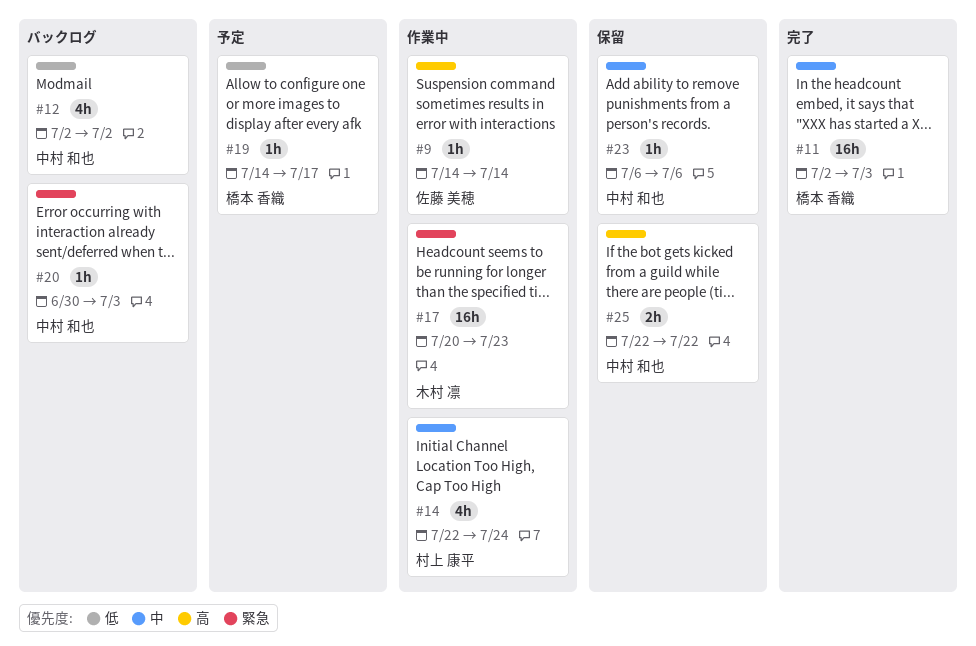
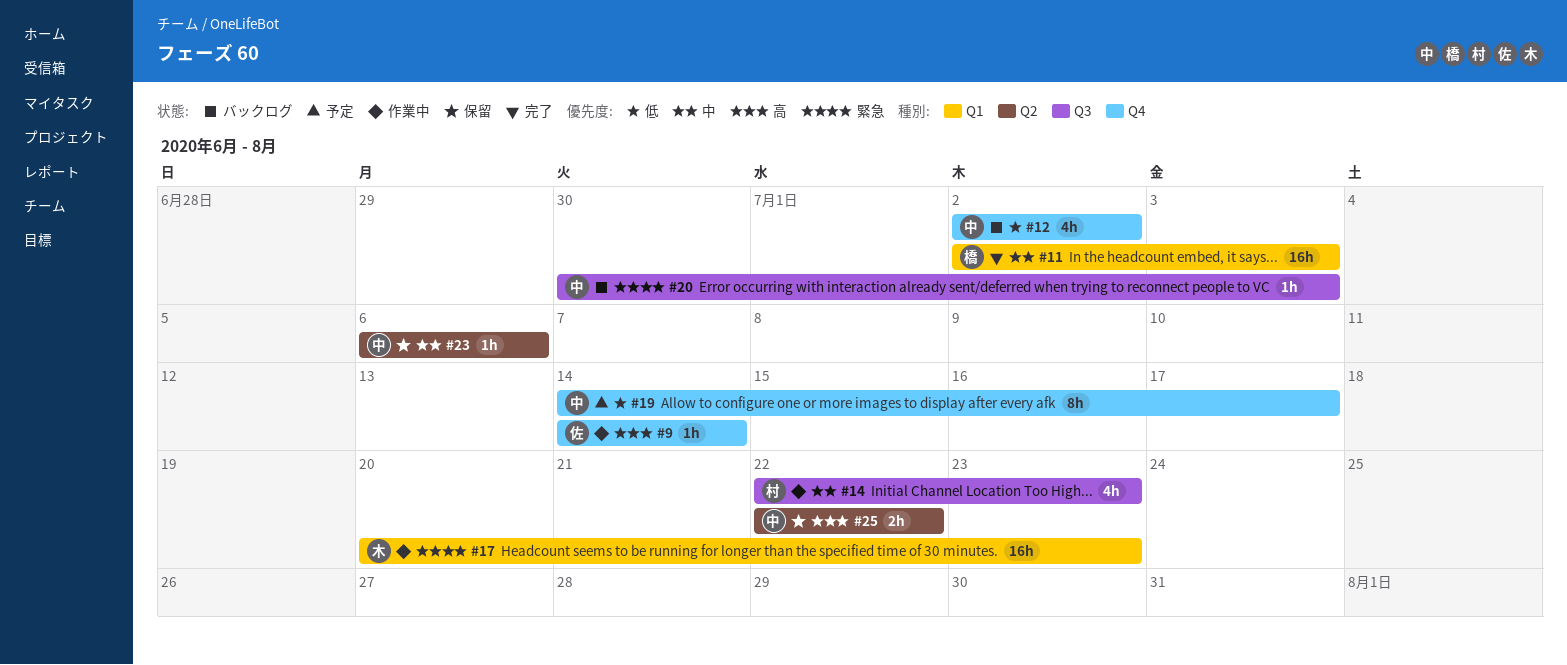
#14, due: Jul 24 -> Jul 23
#19, owner: 橋本 香織 -> 中村 和也
#19, estimate: 1h -> 8h

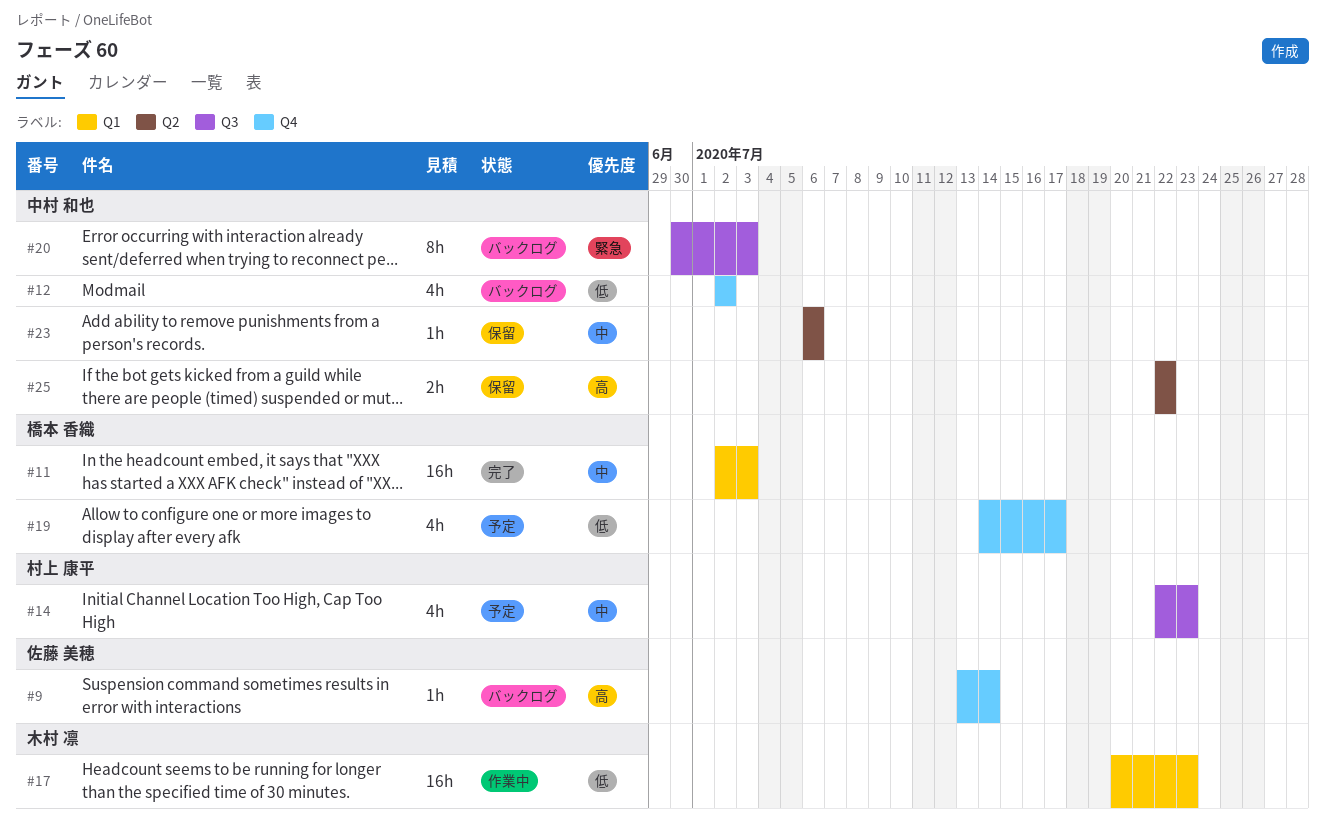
#9, status: 作業中 -> バックログ
#9, start: Jul 14 -> Jul 13
#14, status: 作業中 -> 予定
#17, priority: 緊急 -> 低
#19, owner: 中村 和也 -> 橋本 香織
#19, estimate: 8h -> 4h
#20, estimate: 1h -> 8h

